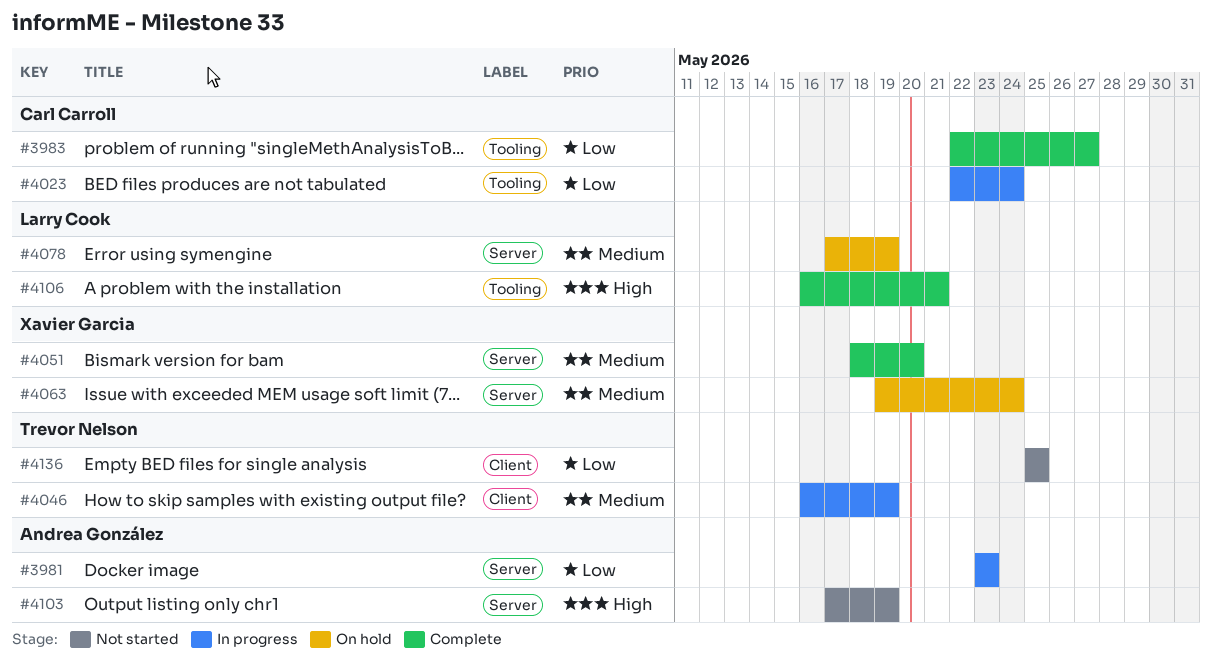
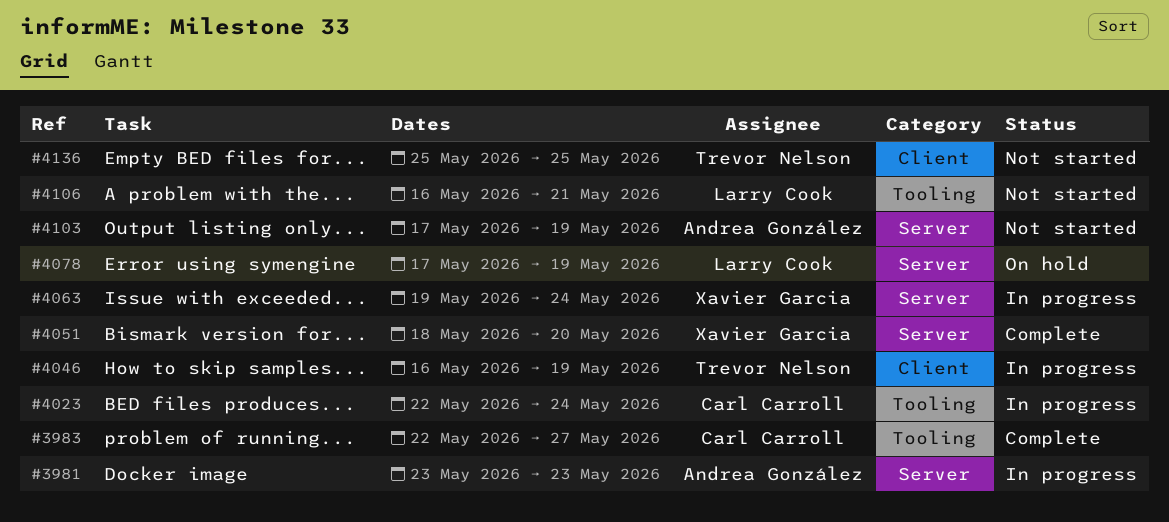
#4063, status: On hold -> In progress
#4106, status: Complete -> Not started

